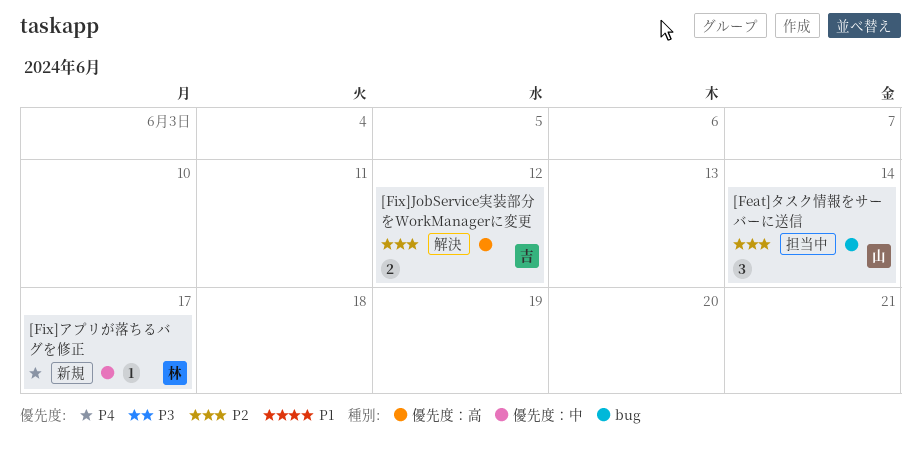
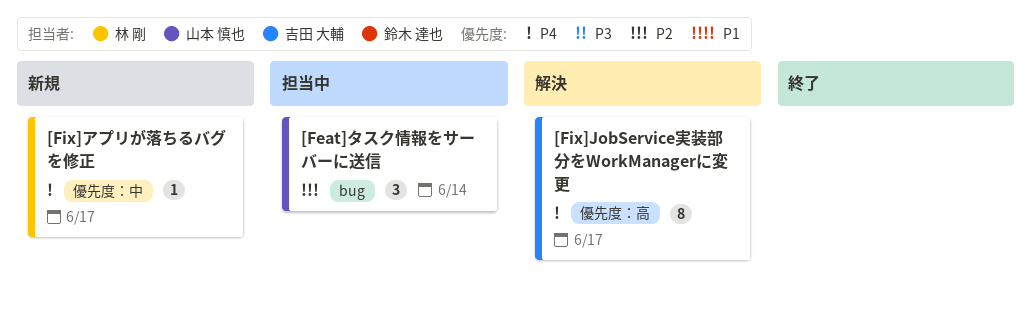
[Fix]JobService実装部分をWorkManagerに変更, priority: P2 -> P4
[Fix]JobService実装部分をWorkManagerに変更, estimate: 2 -> 8
[Fix]JobService実装部分をWorkManagerに変更, due: Jun 12 -> Jun 17

